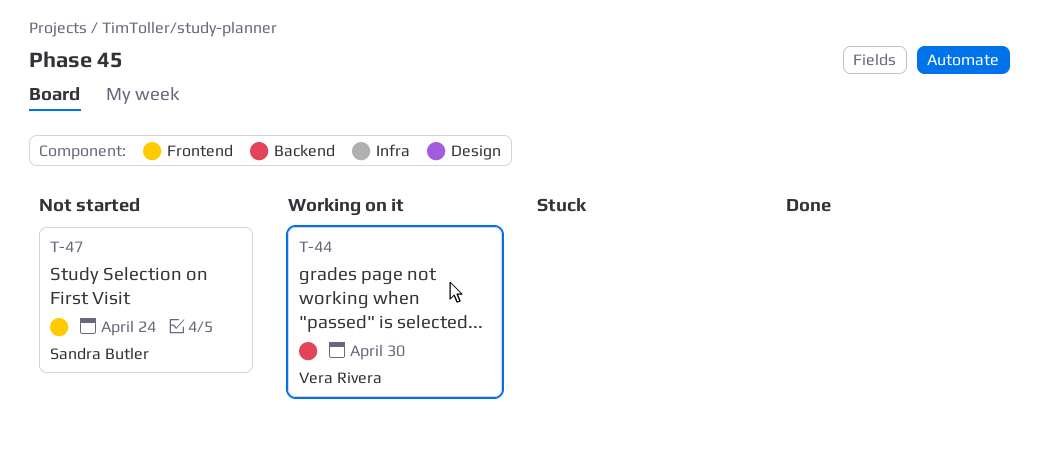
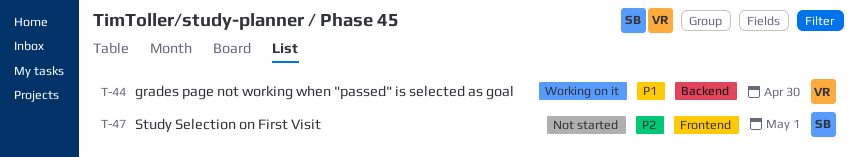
T-47, due: Apr 24 -> May 1

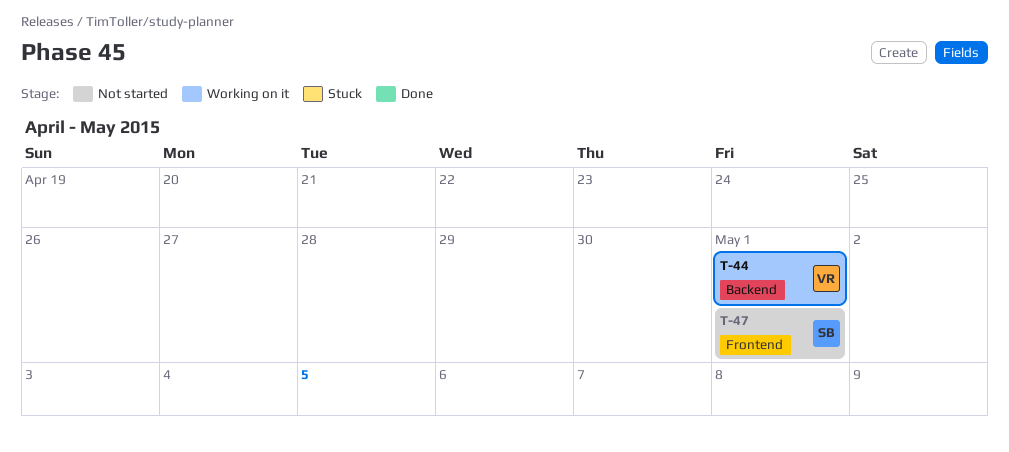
T-44, due: Apr 30 -> May 1

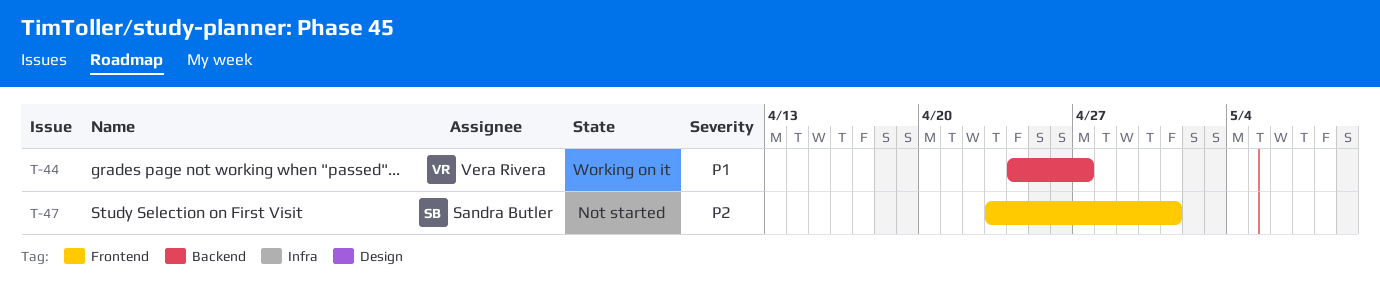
T-44, due: May 1 -> Apr 27

